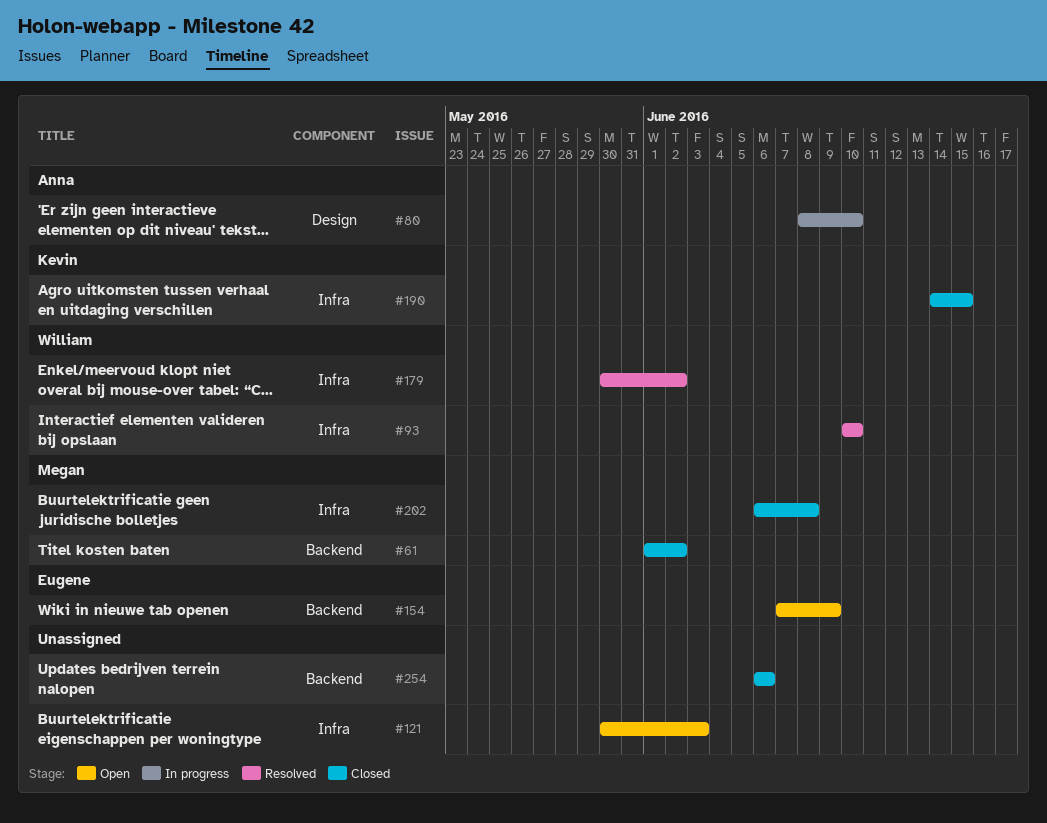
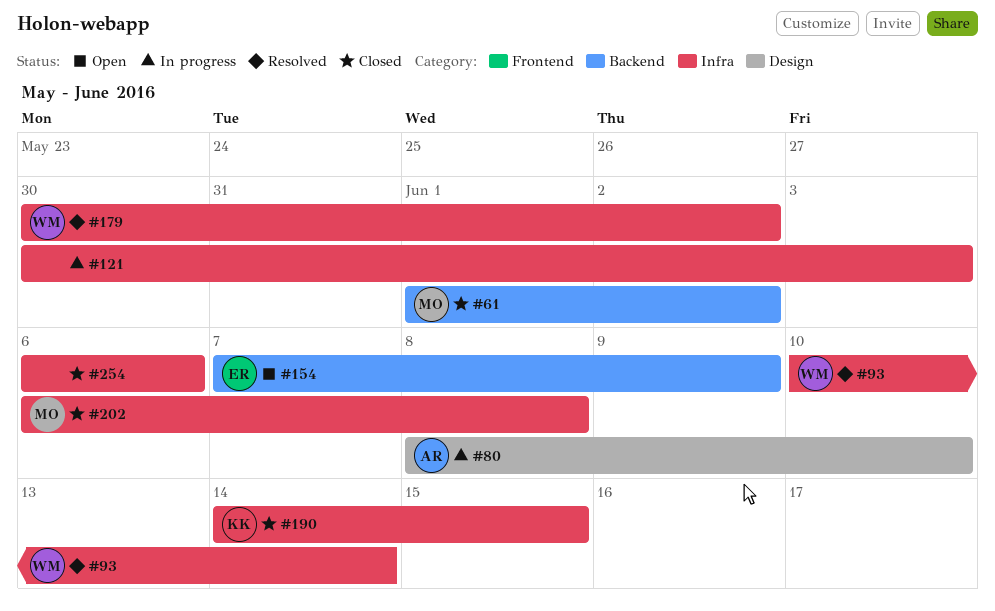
#93, due: Jun 10 -> Jun 14
#121, status: Open -> In progress
#254, label: Backend -> Infra

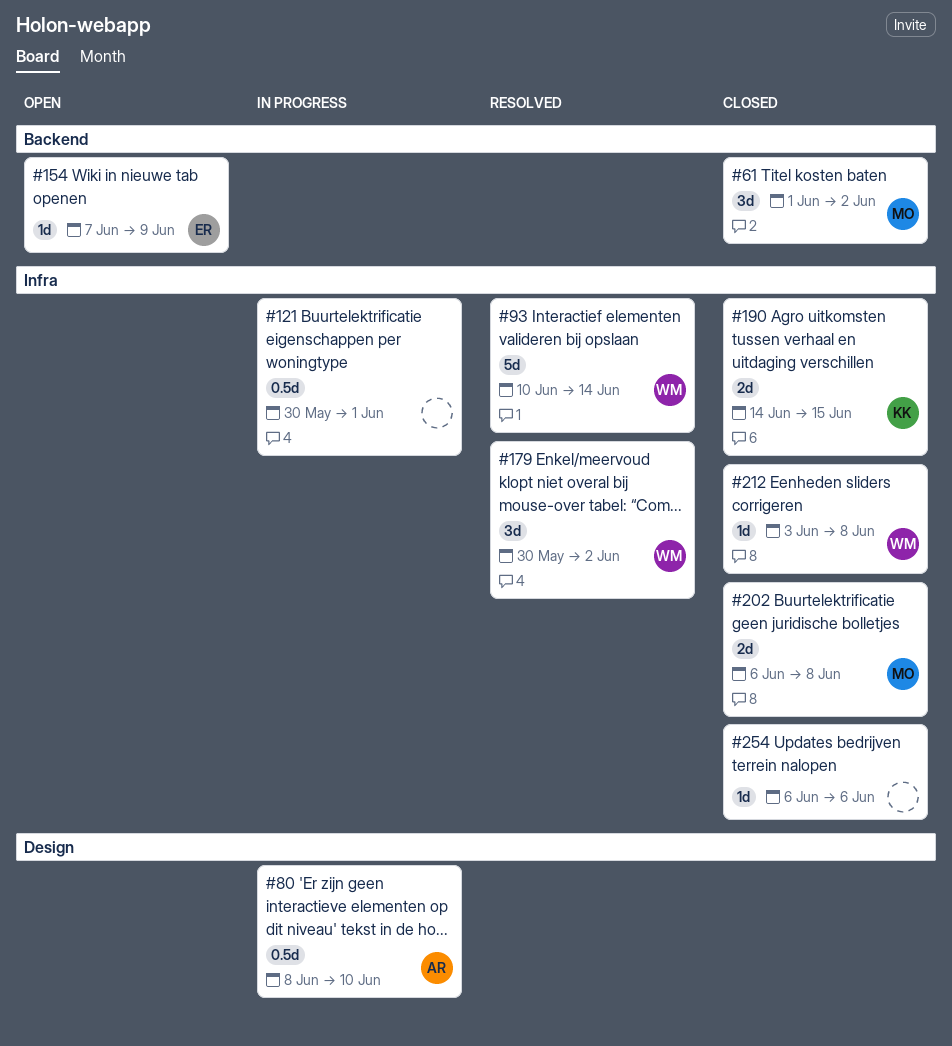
#121, due: Jun 3 -> Jun 1
#212: none -> present

